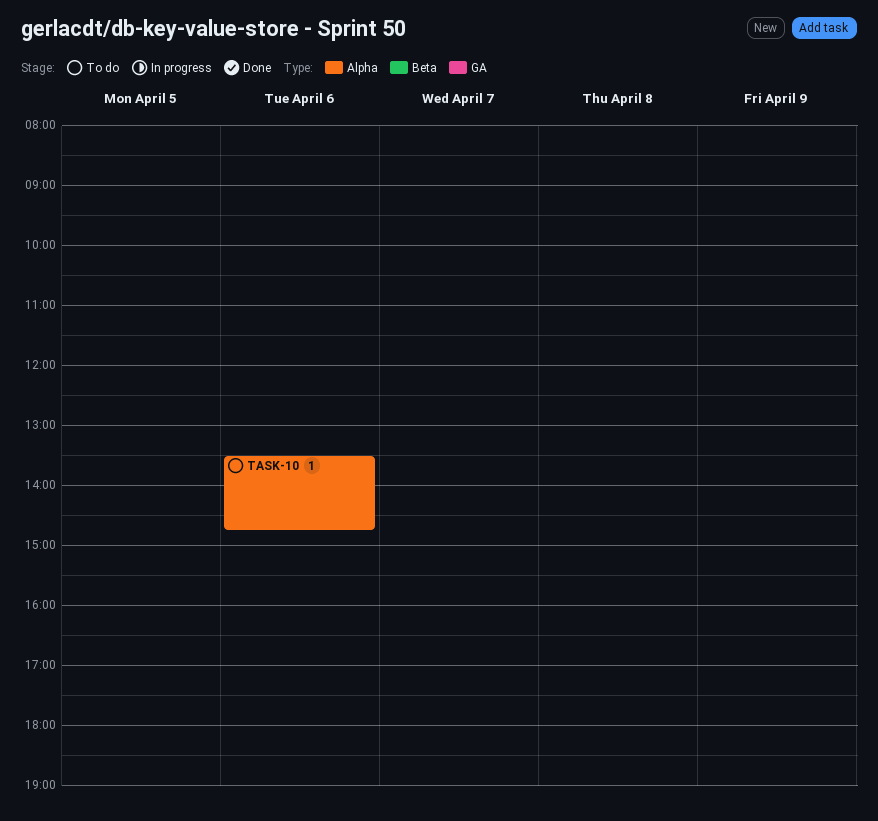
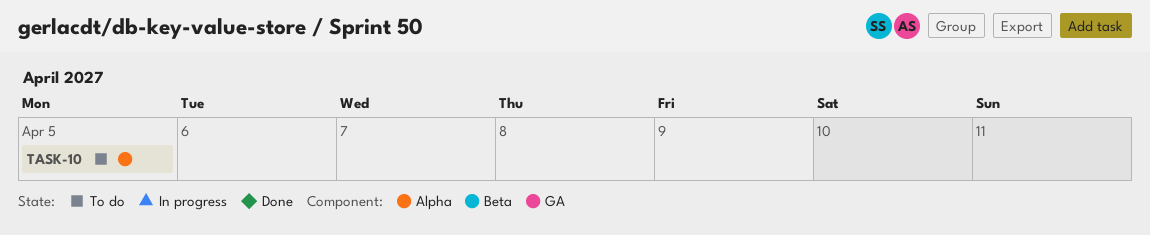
TASK-10, day: Apr 6 -> Apr 5

